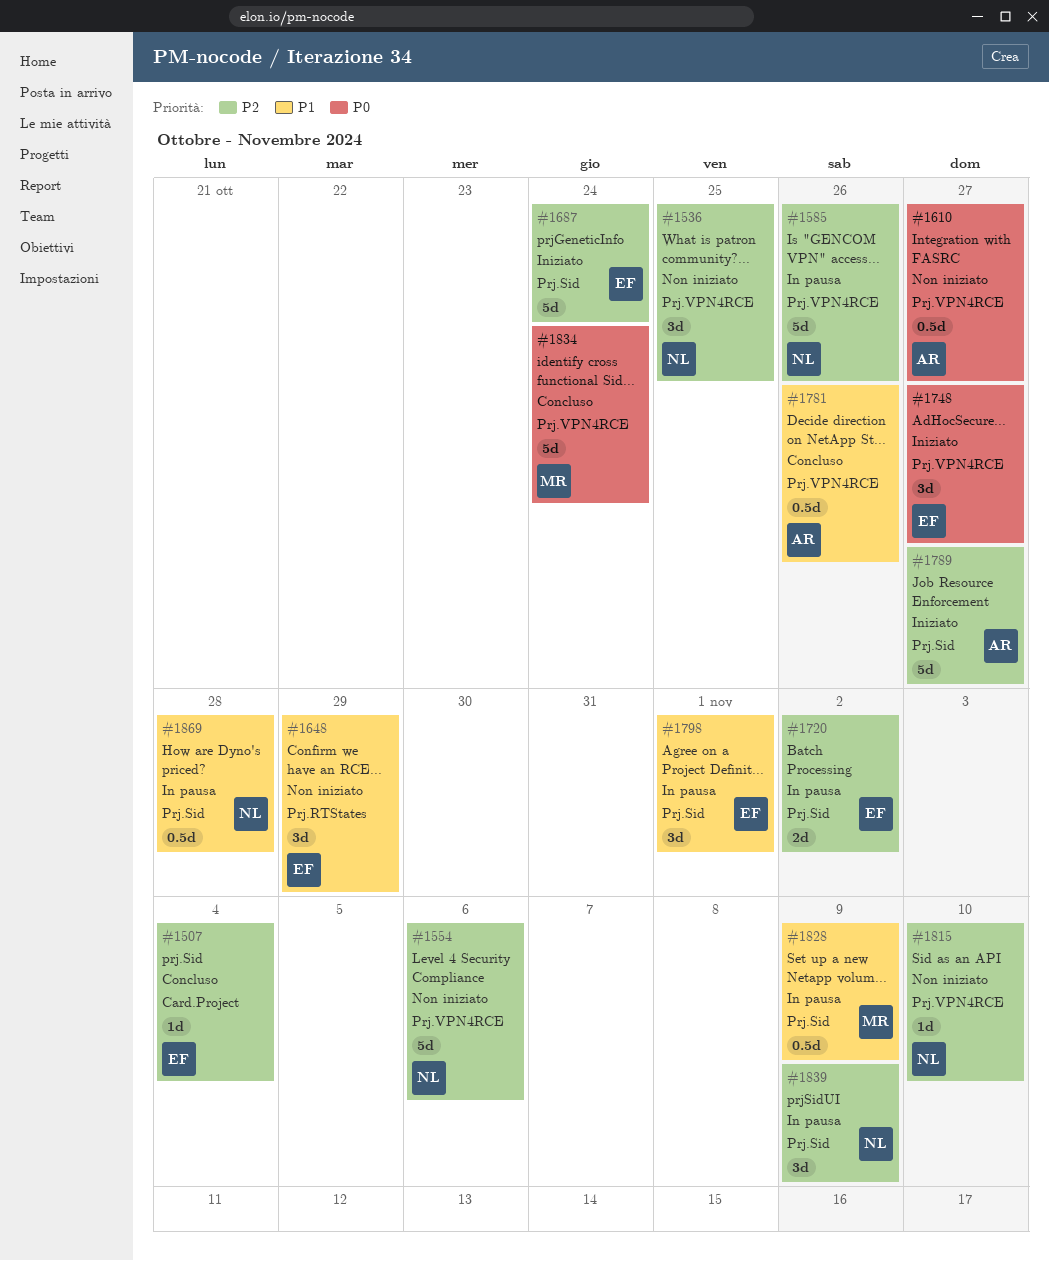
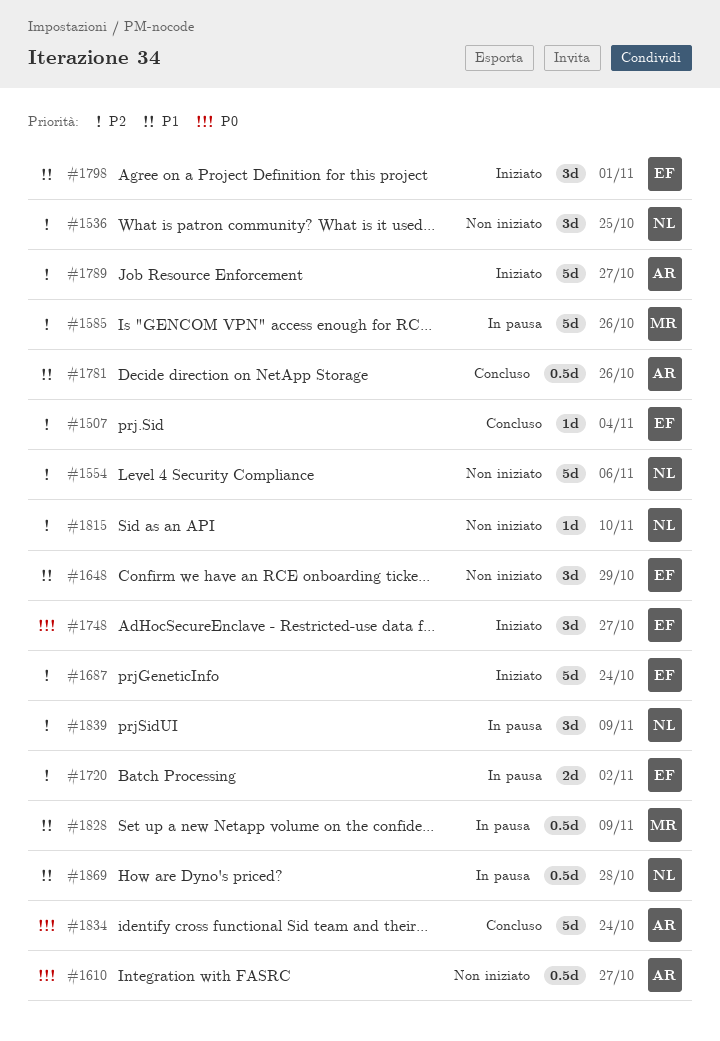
#1585, owner: NL -> MR
#1798, status: In pausa -> Iniziato
#1834, owner: MR -> AR

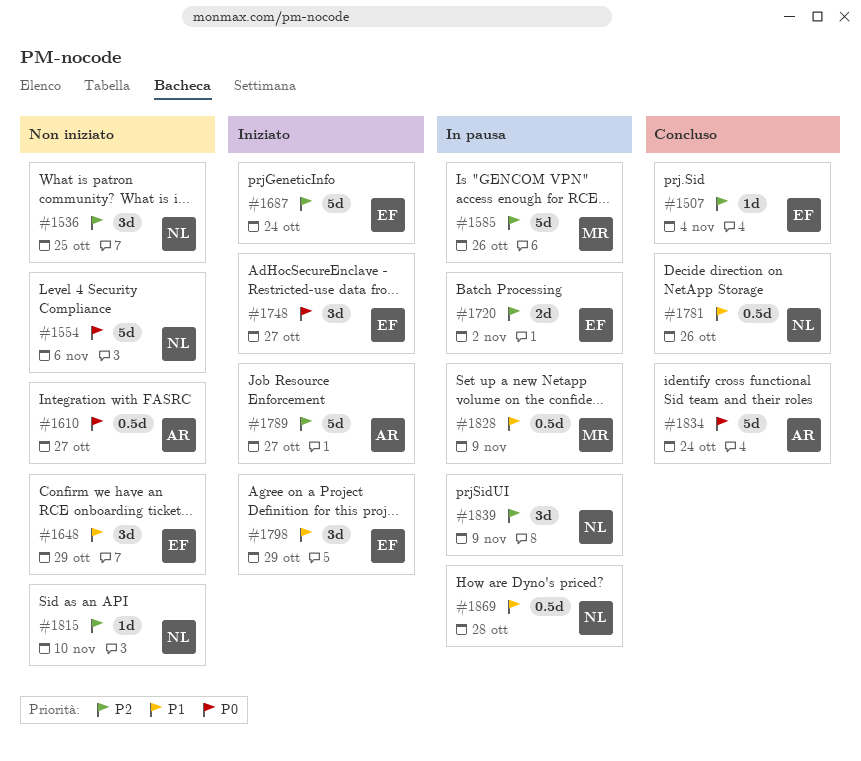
#1554, priority: P2 -> P0
#1781, owner: AR -> NL
#1798, due: Nov 1 -> Oct 29

